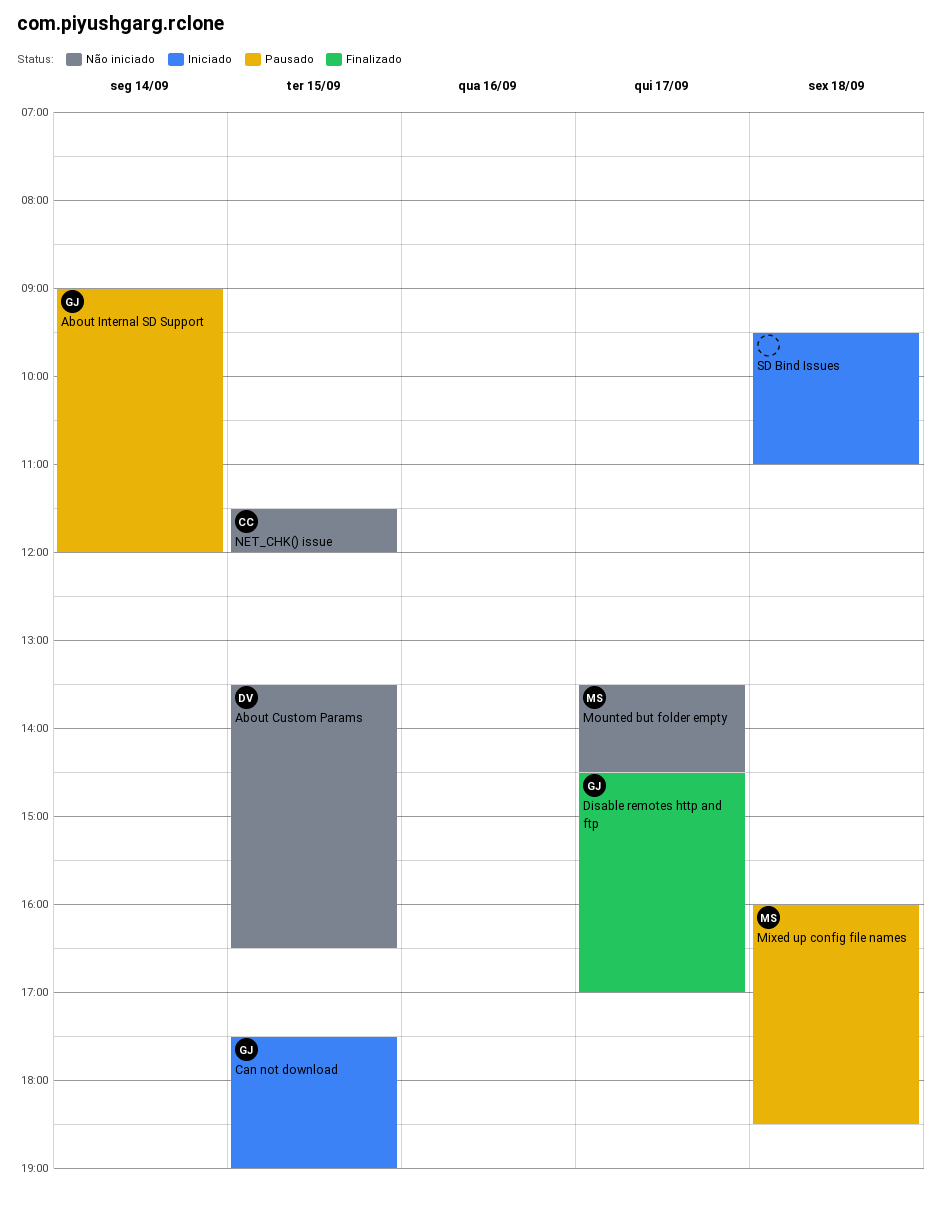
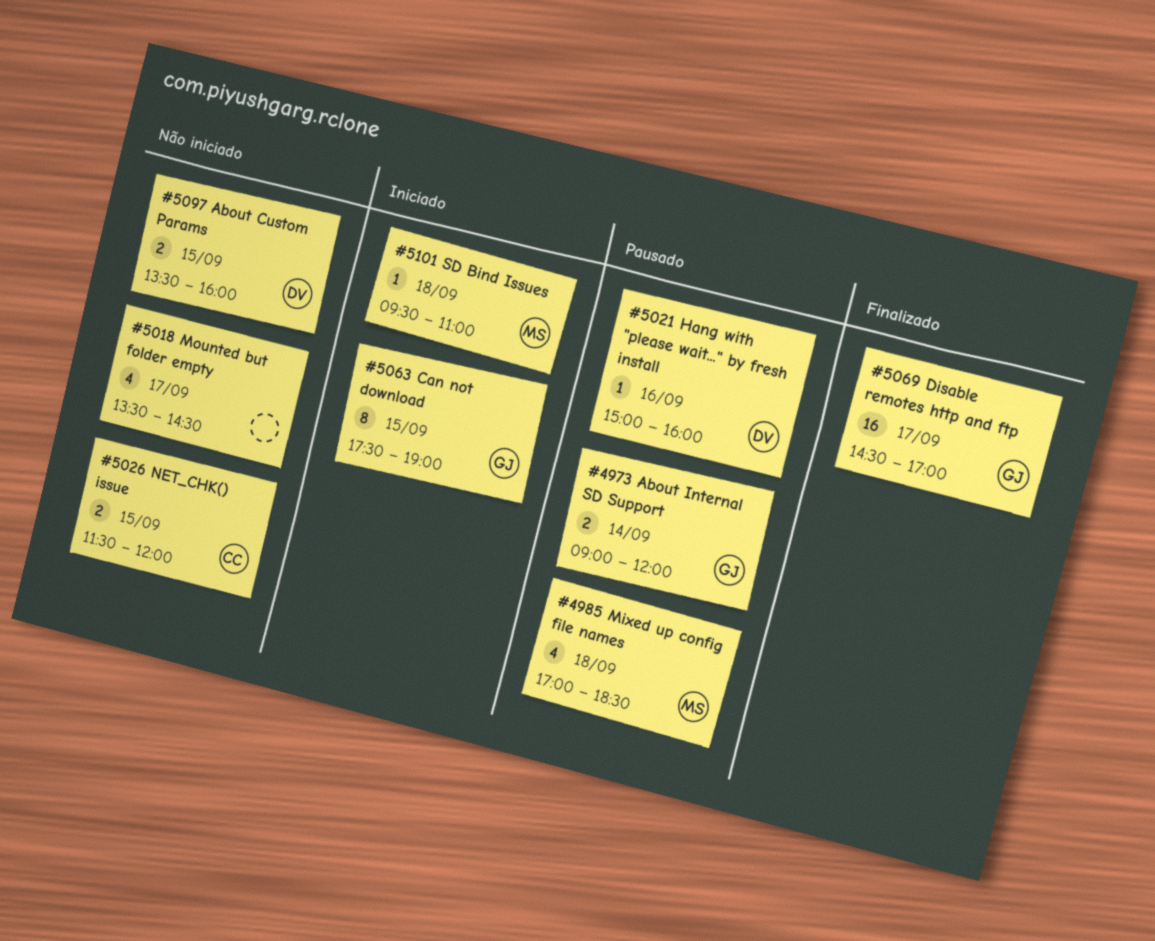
About Custom Params, ends: 16:30 -> 16:00
Hang with "please wait..." by fresh install: none -> present
Mixed up config file names, begins: 16:00 -> 17:00
Mounted but folder empty, owner: MS -> none
SD Bind Issues, owner: none -> MS

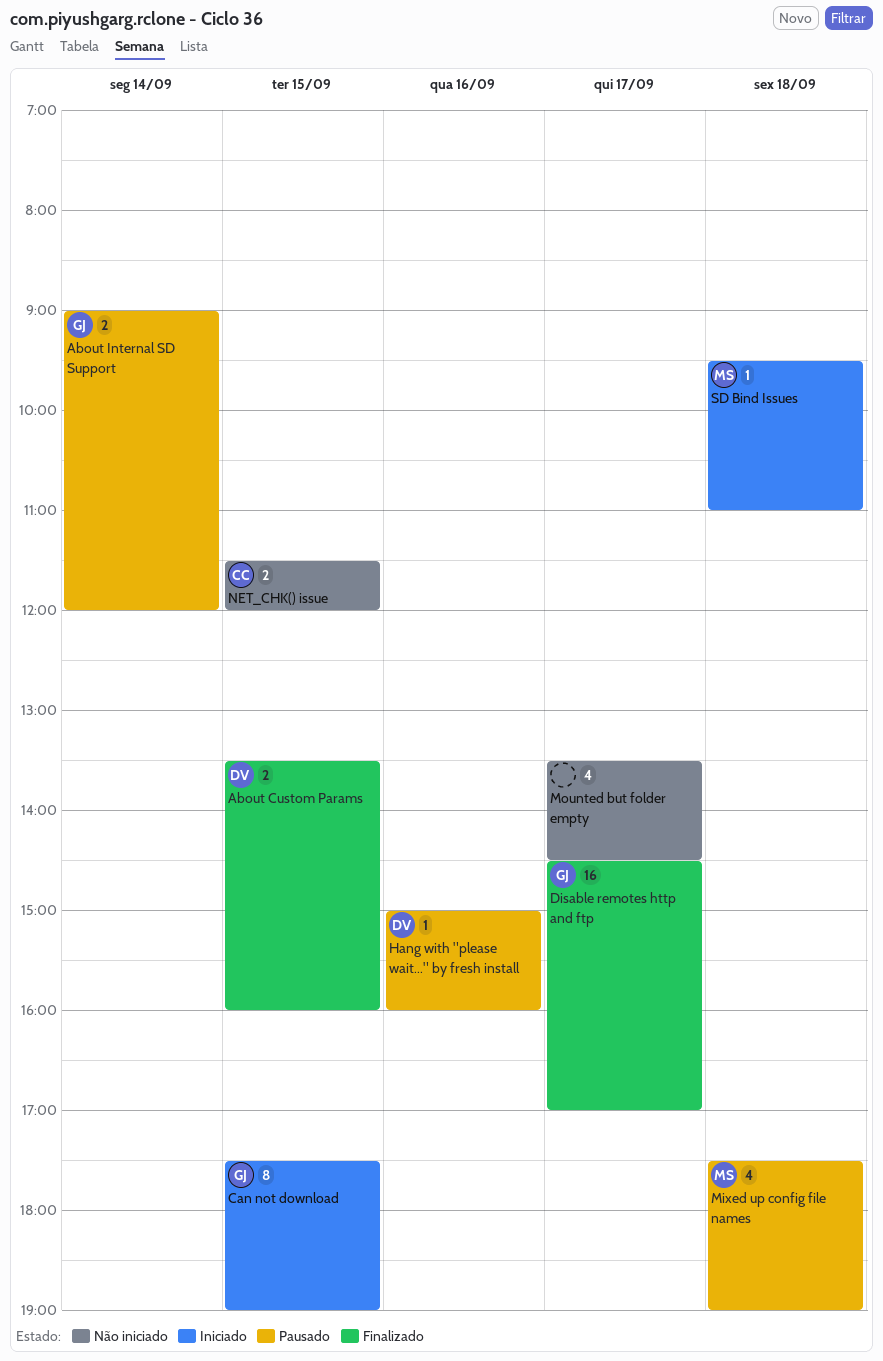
About Custom Params, status: Não iniciado -> Finalizado
Mixed up config file names, begins: 17:00 -> 17:30
Mixed up config file names, ends: 18:30 -> 19:00

